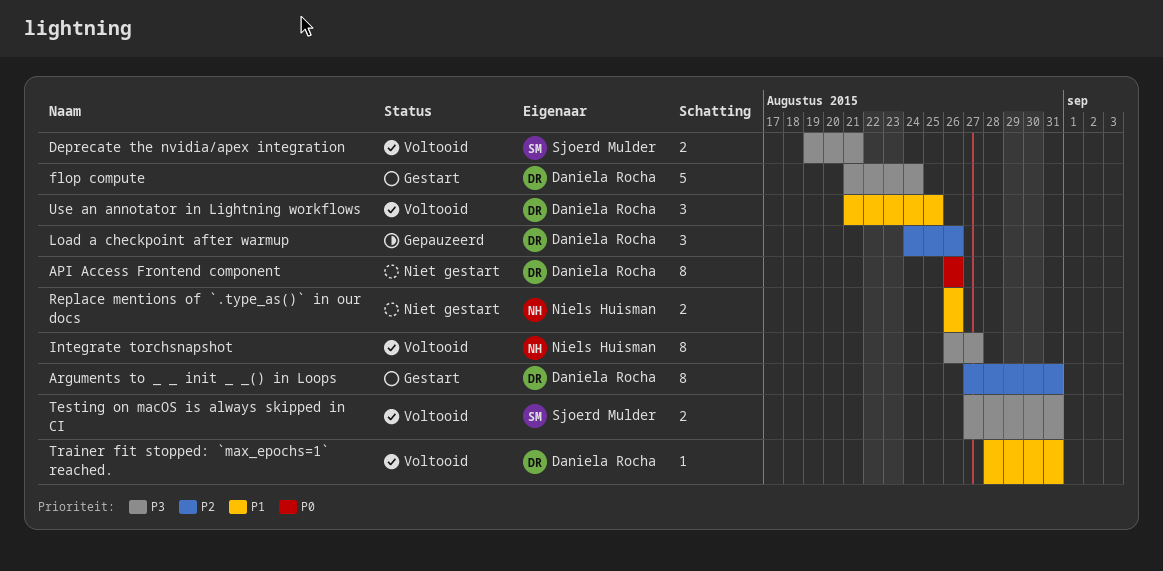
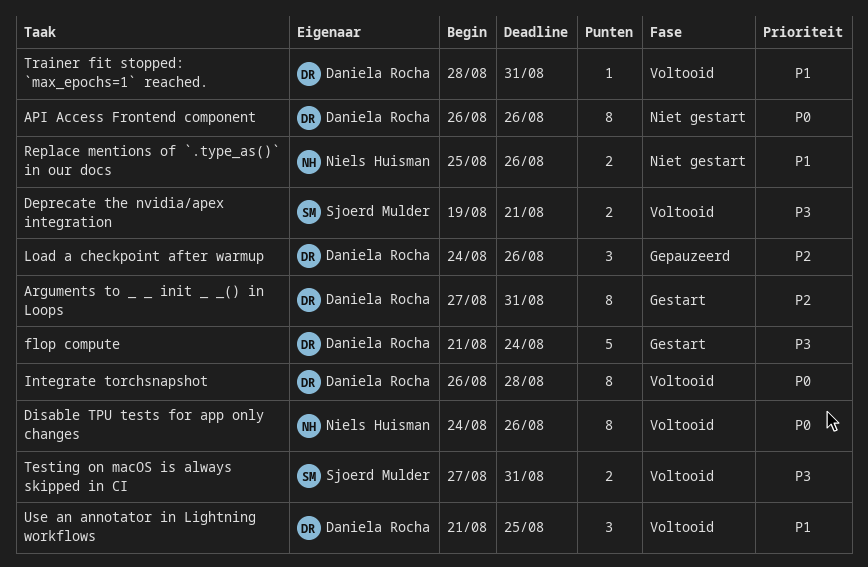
Disable TPU tests for app only changes: none -> present
Integrate torchsnapshot, owner: Niels Huisman -> Daniela Rocha
Integrate torchsnapshot, priority: P3 -> P0
Integrate torchsnapshot, due: Aug 27 -> Aug 28
Replace mentions of `.type_as()` in our docs, start: Aug 26 -> Aug 25

